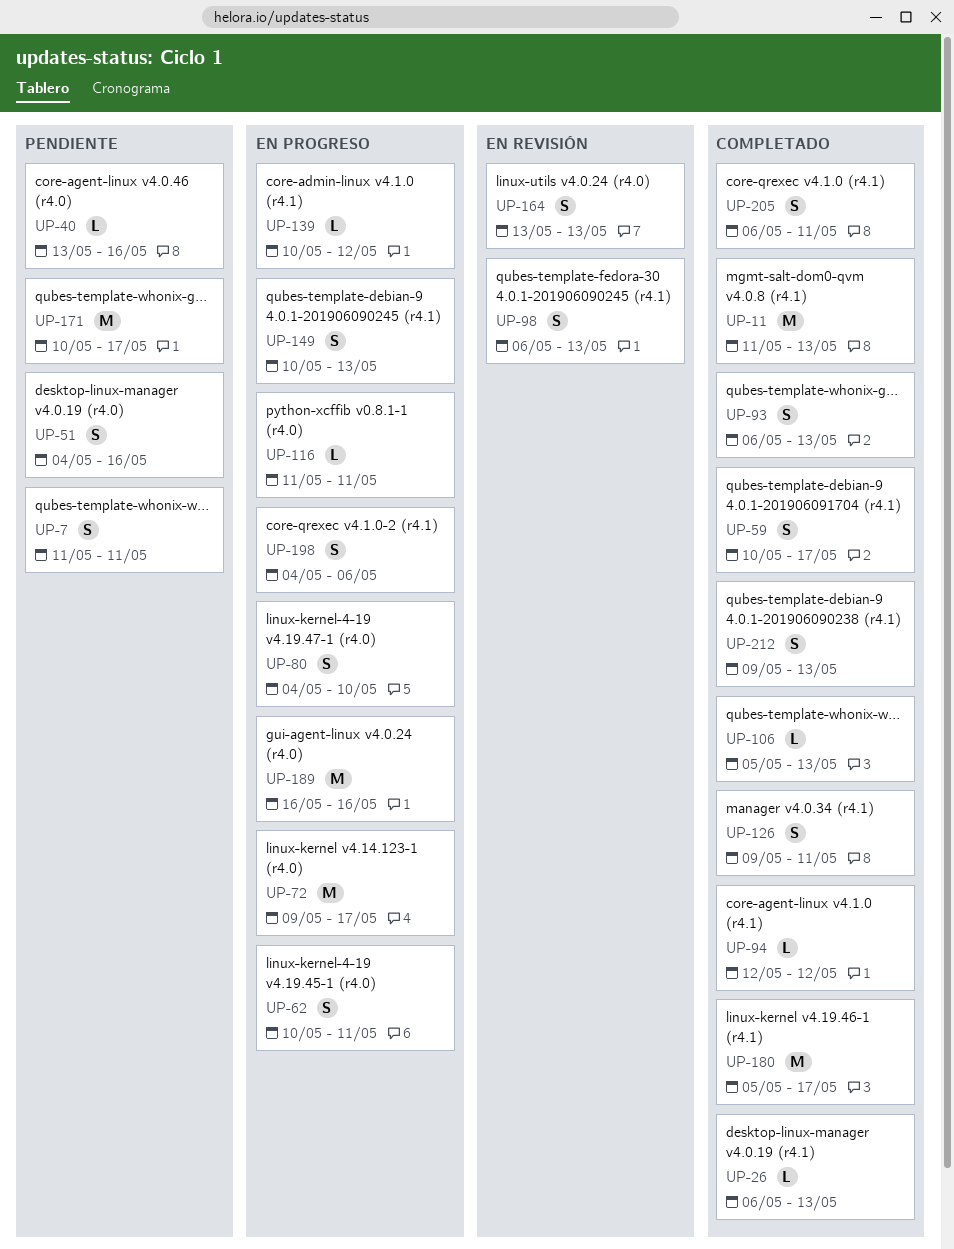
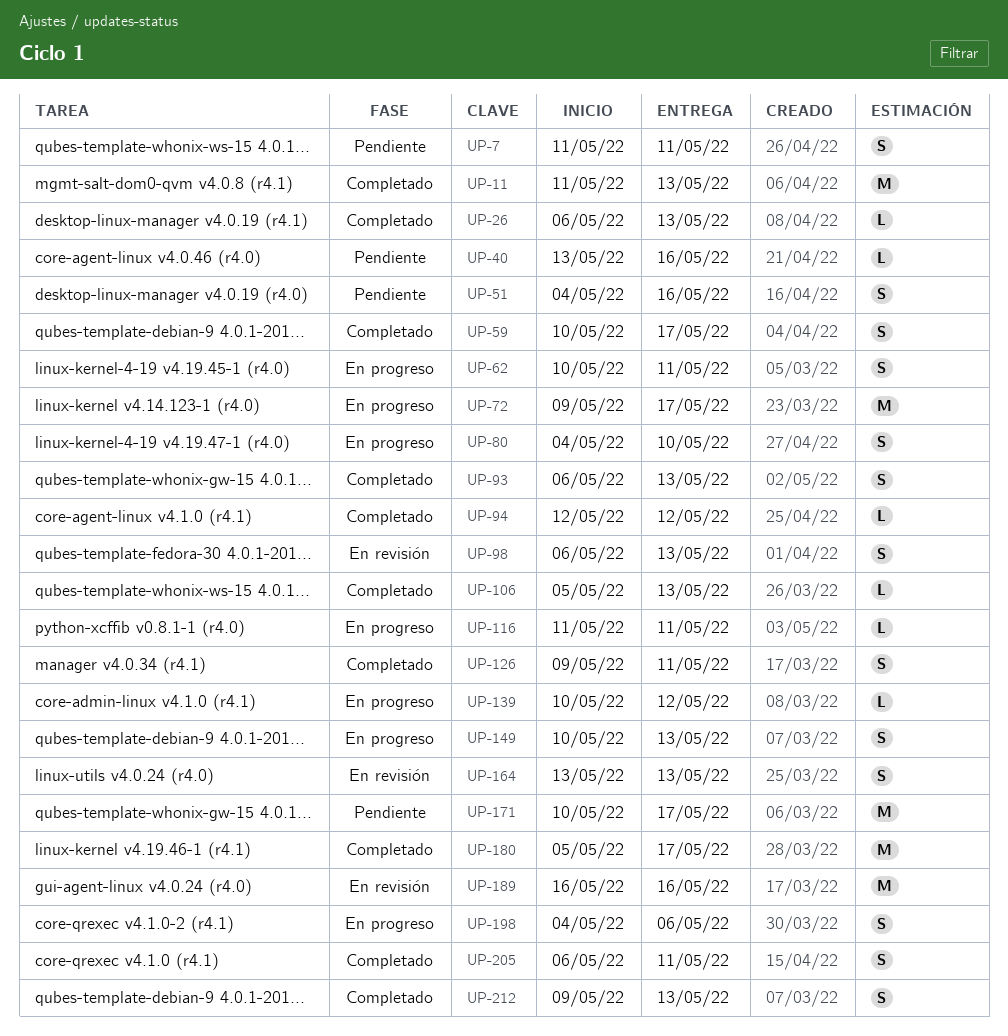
UP-189, status: En progreso -> En revisión

